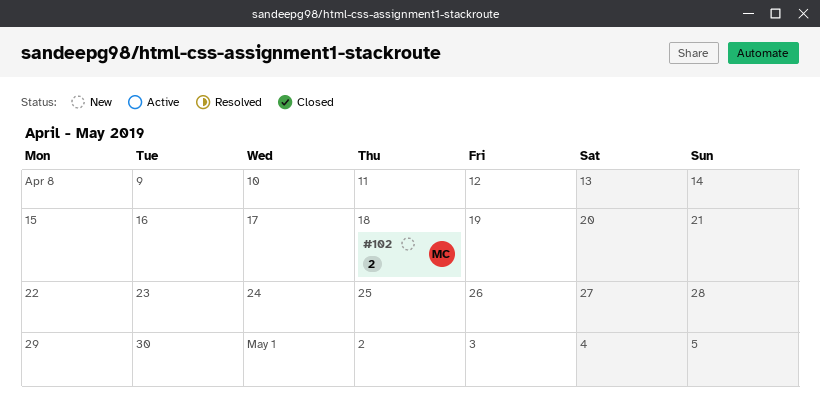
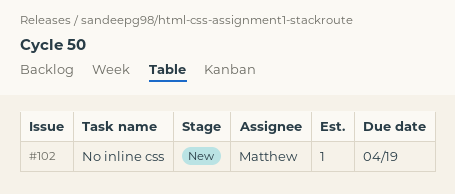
#102, estimate: 2 -> 1
#102, due: Apr 18 -> Apr 19

